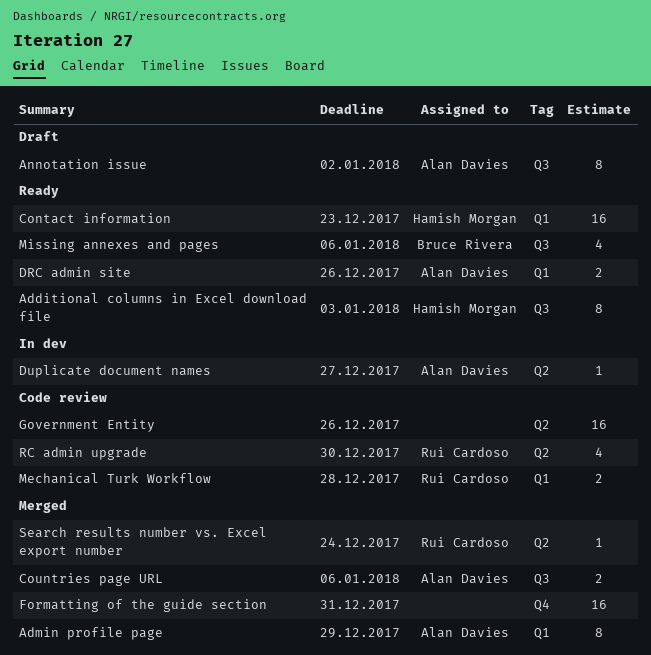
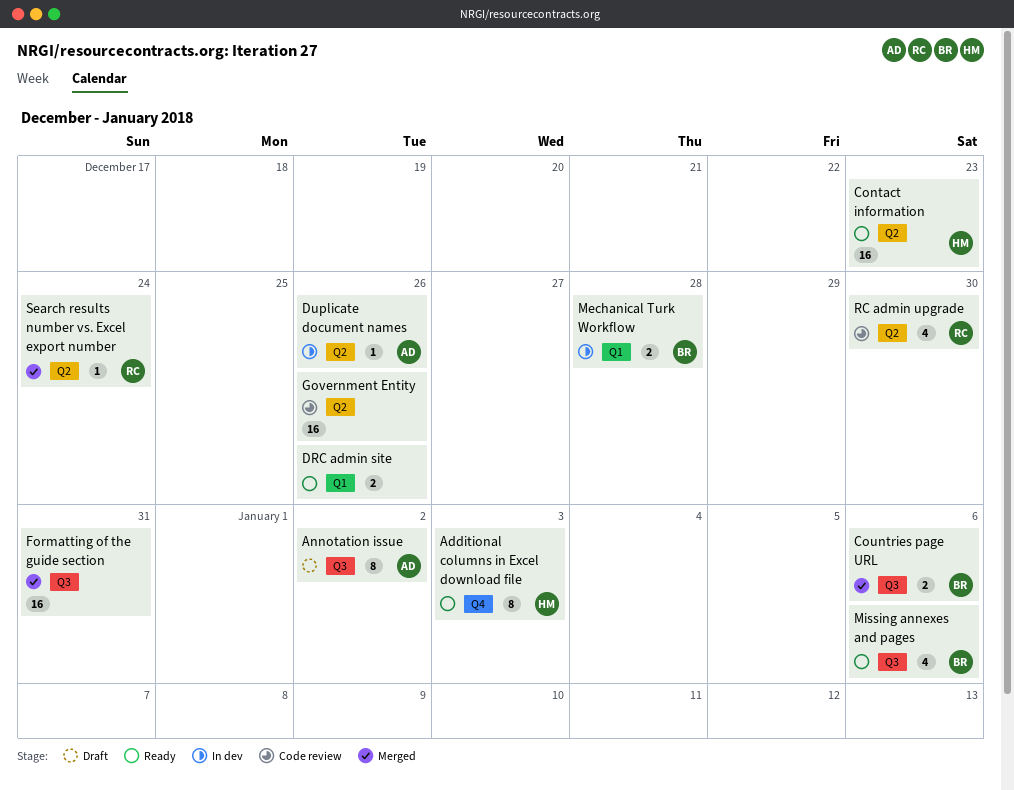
Additional columns in Excel download file, label: Q3 -> Q4
Admin profile page: present -> none
Contact information, label: Q1 -> Q2
Countries page URL, owner: Alan Davies -> Bruce Rivera
DRC admin site, owner: Alan Davies -> none
Duplicate document names, due: Dec 27 -> Dec 26
Formatting of the guide section, label: Q4 -> Q3
Mechanical Turk Workflow, status: Code review -> In dev
Mechanical Turk Workflow, owner: Rui Cardoso -> Bruce Rivera

